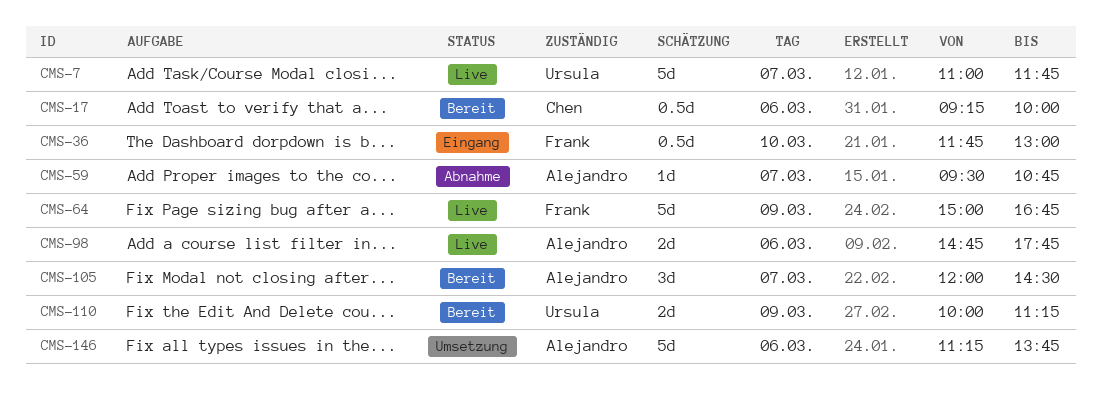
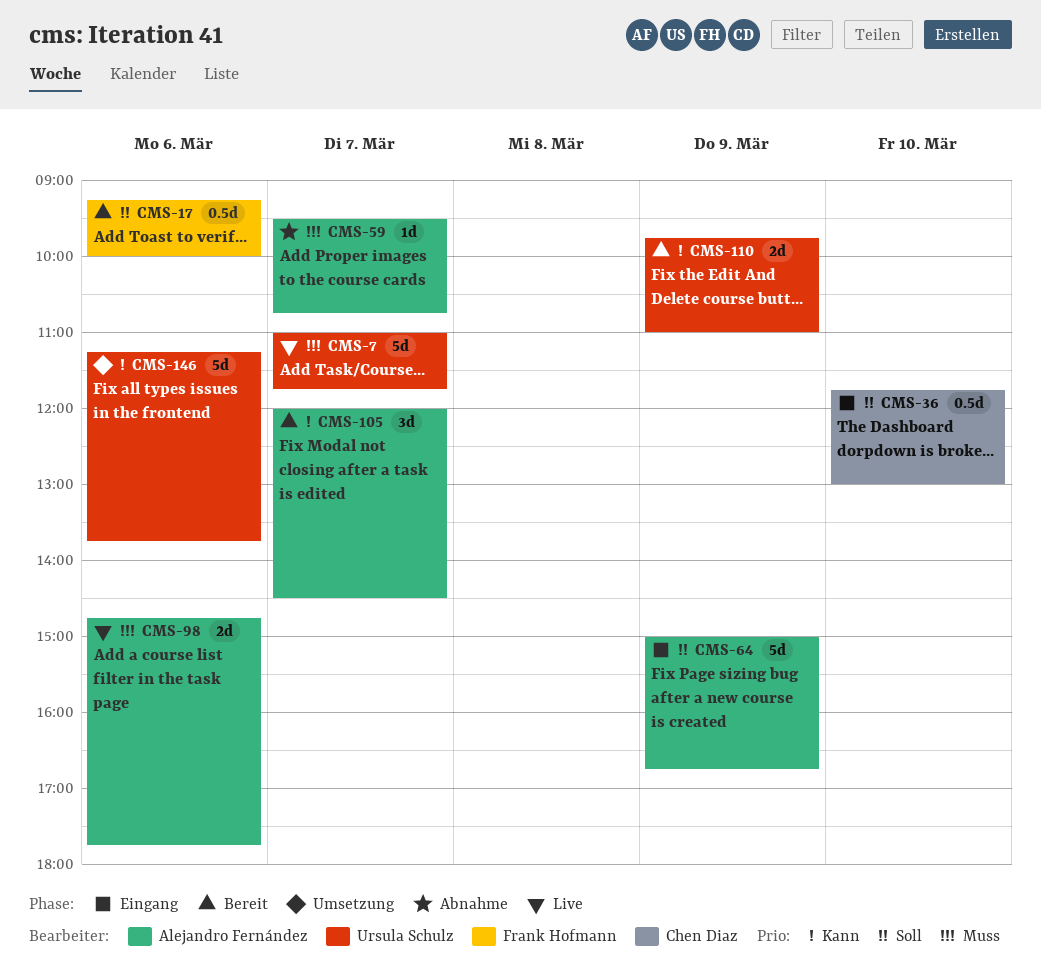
CMS-17, owner: Chen Diaz -> Frank Hofmann
CMS-36, owner: Frank Hofmann -> Chen Diaz
CMS-64, status: Live -> Eingang
CMS-64, owner: Frank Hofmann -> Alejandro Fernández
CMS-110, begins: 10:00 -> 09:45
CMS-110, ends: 11:15 -> 11:00
CMS-146, owner: Alejandro Fernández -> Ursula Schulz

